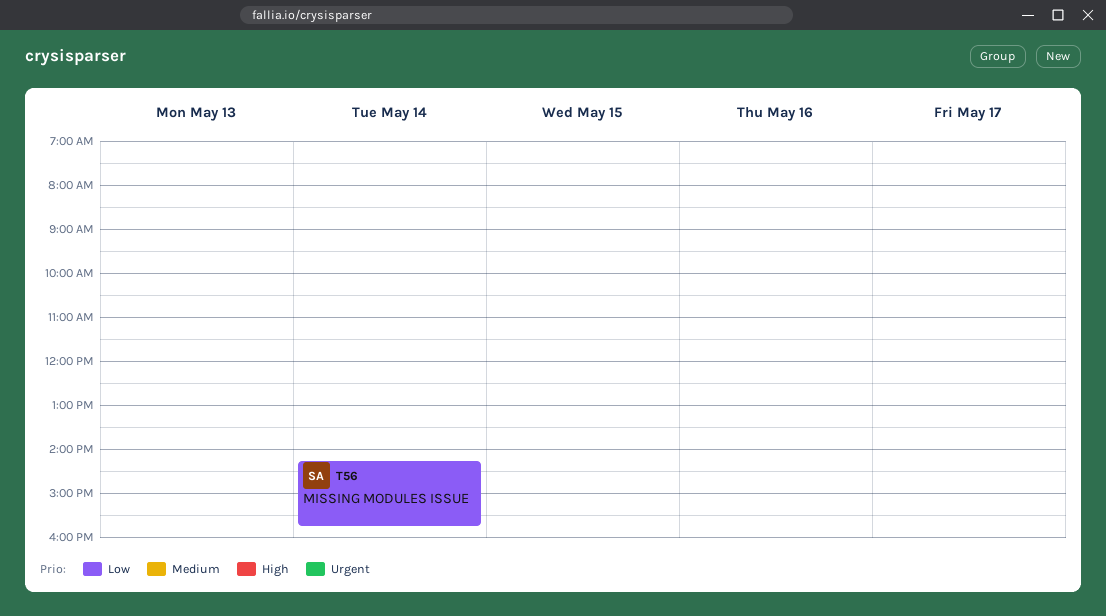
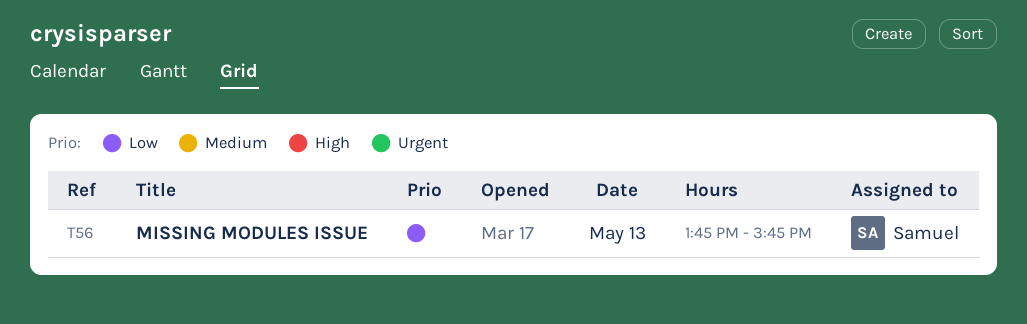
T56, day: May 14 -> May 13
T56, begins: 14:15 -> 13:45

